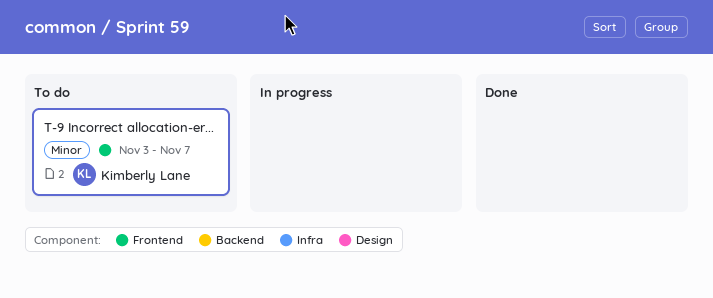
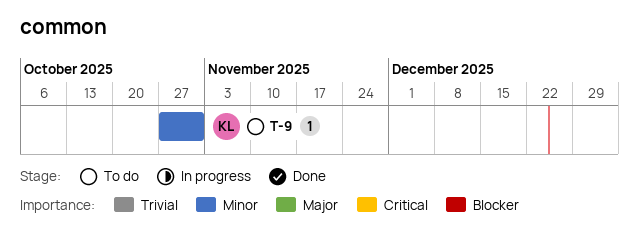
T-9, start: Nov 3 -> Oct 27
T-9, due: Nov 7 -> Oct 31

